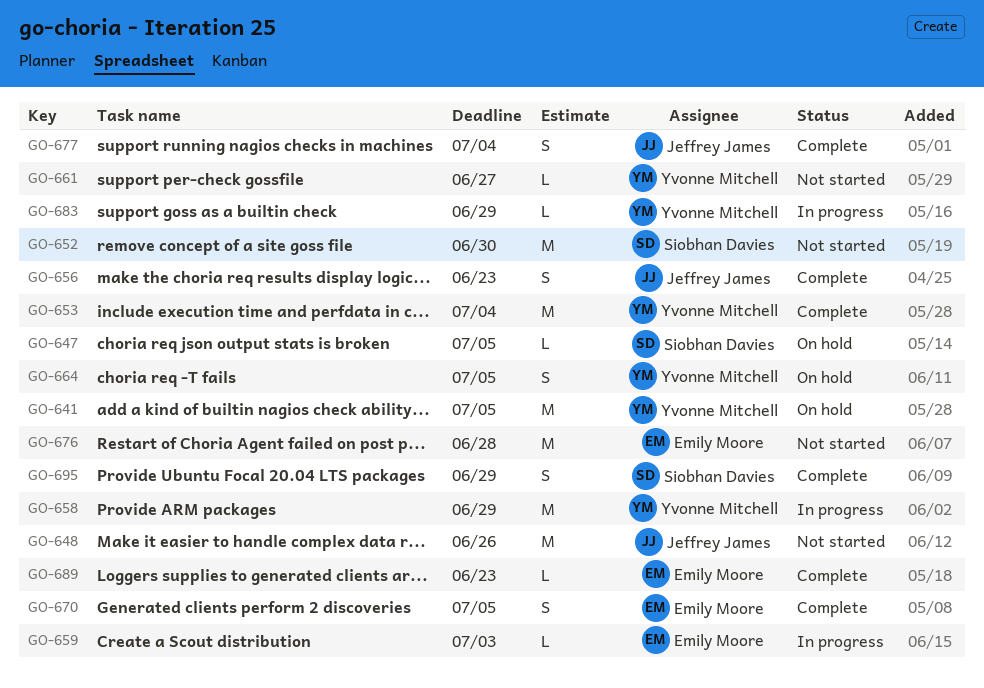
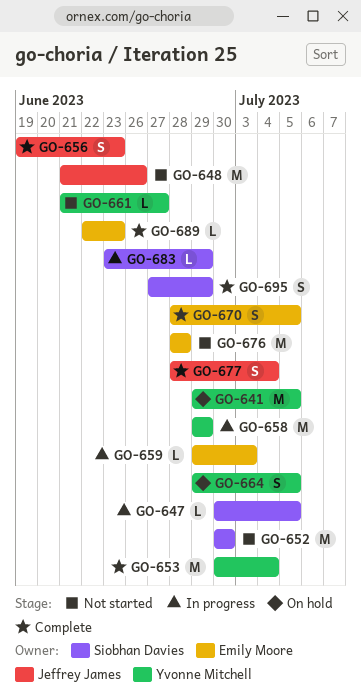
GO-647, status: On hold -> In progress
GO-683, owner: Yvonne Mitchell -> Siobhan Davies

